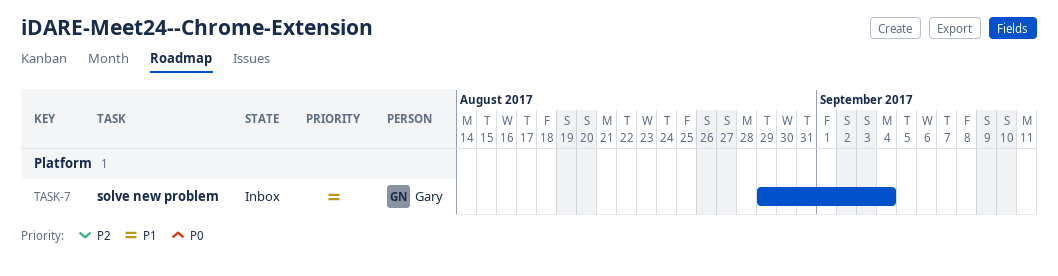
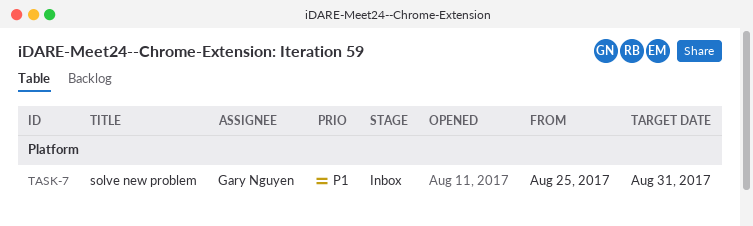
TASK-7, start: Aug 29 -> Aug 25
TASK-7, due: Sep 4 -> Aug 31

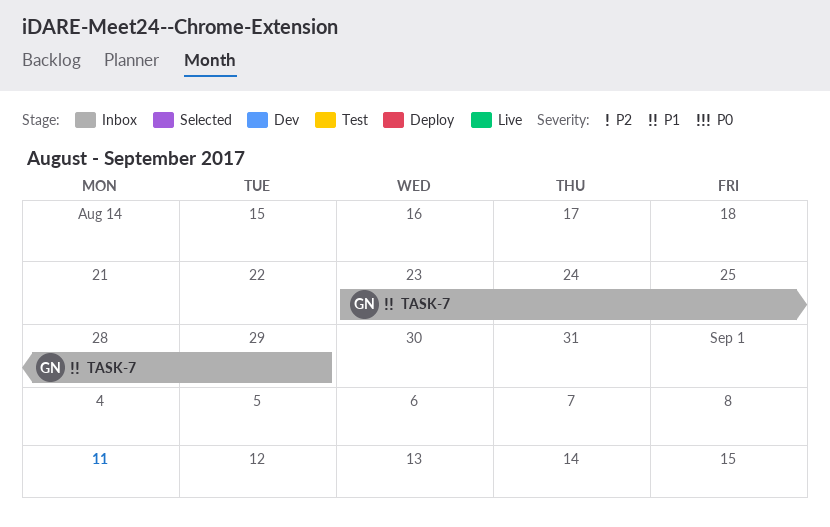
TASK-7, start: Aug 25 -> Aug 23
TASK-7, due: Aug 31 -> Aug 29

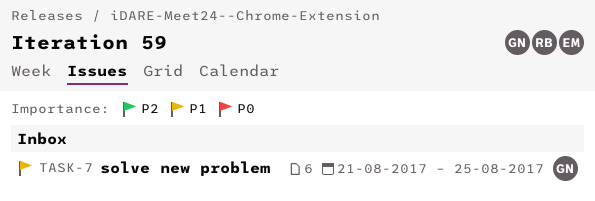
TASK-7, start: Aug 23 -> Aug 21
TASK-7, due: Aug 29 -> Aug 25

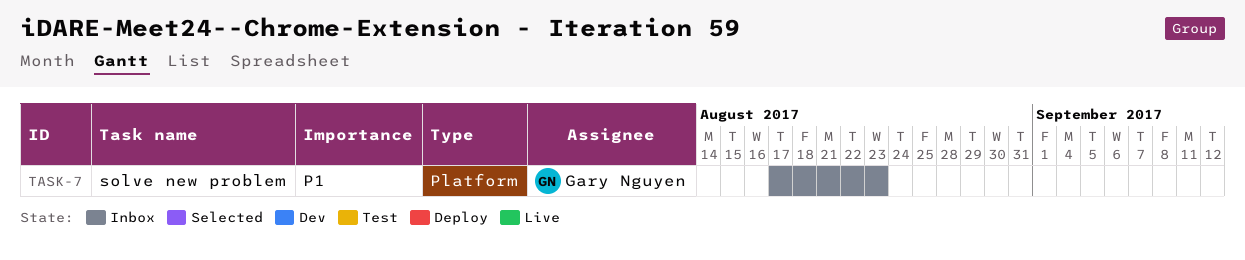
TASK-7, start: Aug 21 -> Aug 17
TASK-7, due: Aug 25 -> Aug 23

